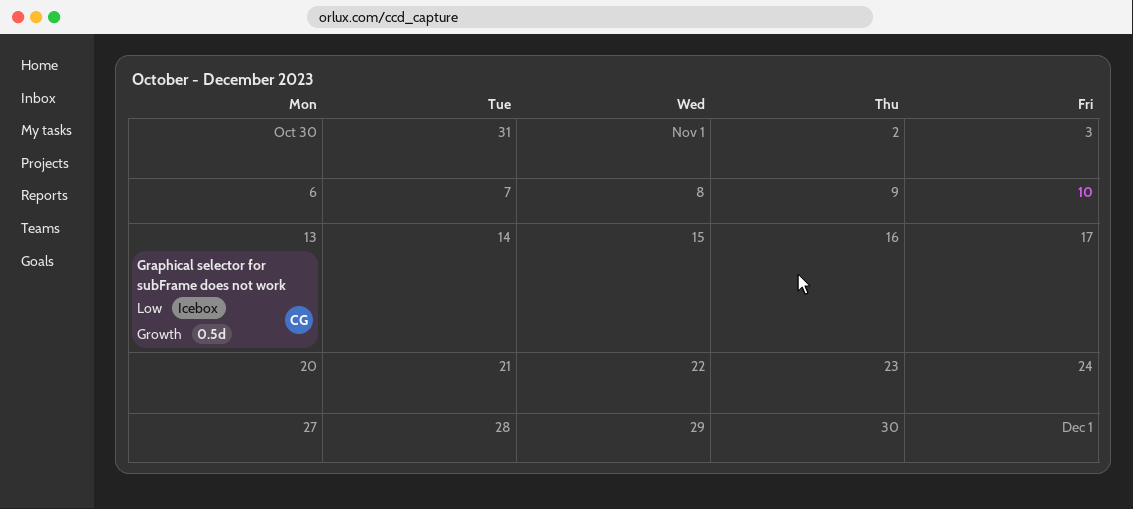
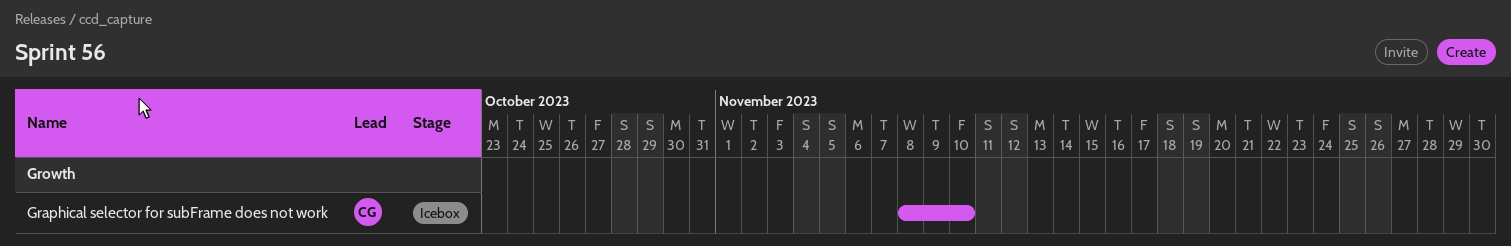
Graphical selector for subFrame does not work, due: Nov 13 -> Nov 10

